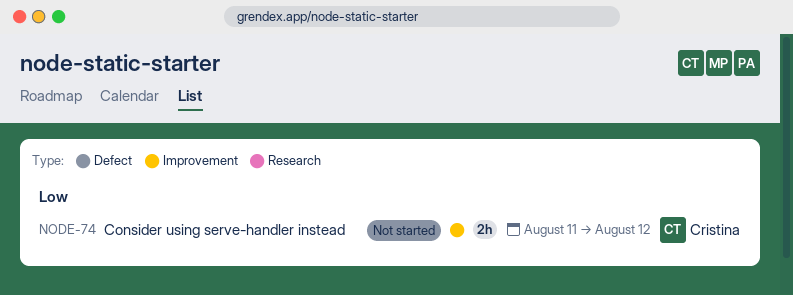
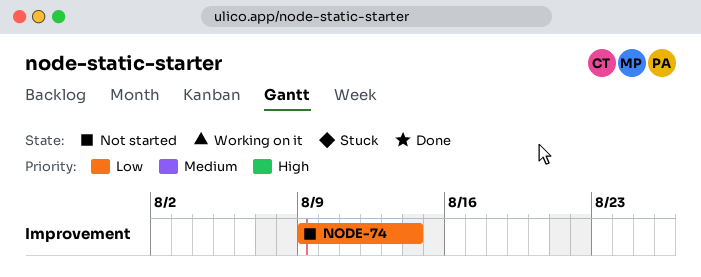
NODE-74, start: Aug 11 -> Aug 9
NODE-74, due: Aug 12 -> Aug 14

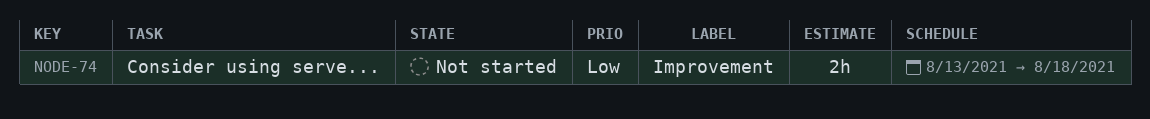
NODE-74, start: Aug 9 -> Aug 13
NODE-74, due: Aug 14 -> Aug 18

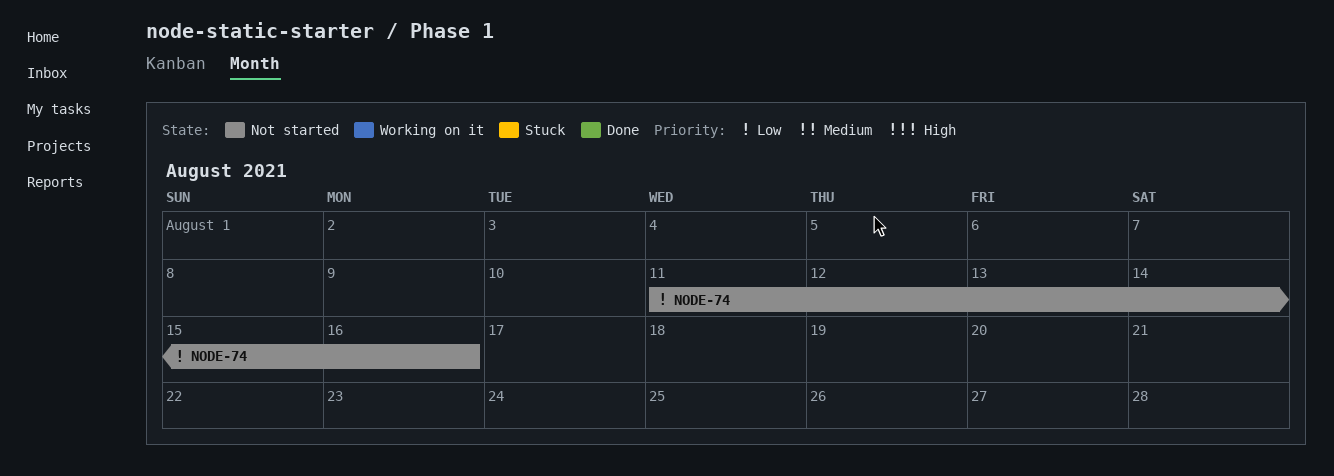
NODE-74, start: Aug 13 -> Aug 11
NODE-74, due: Aug 18 -> Aug 16

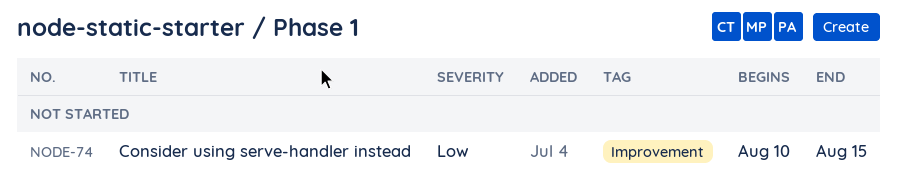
NODE-74, start: Aug 11 -> Aug 10
NODE-74, due: Aug 16 -> Aug 15

